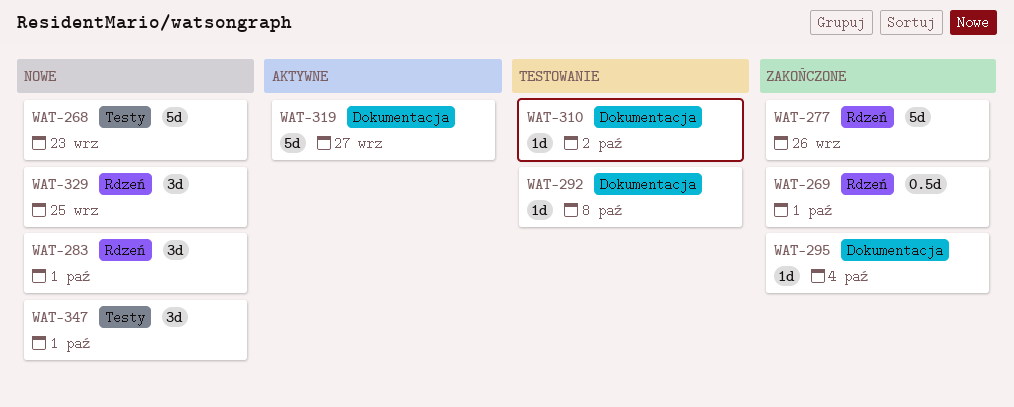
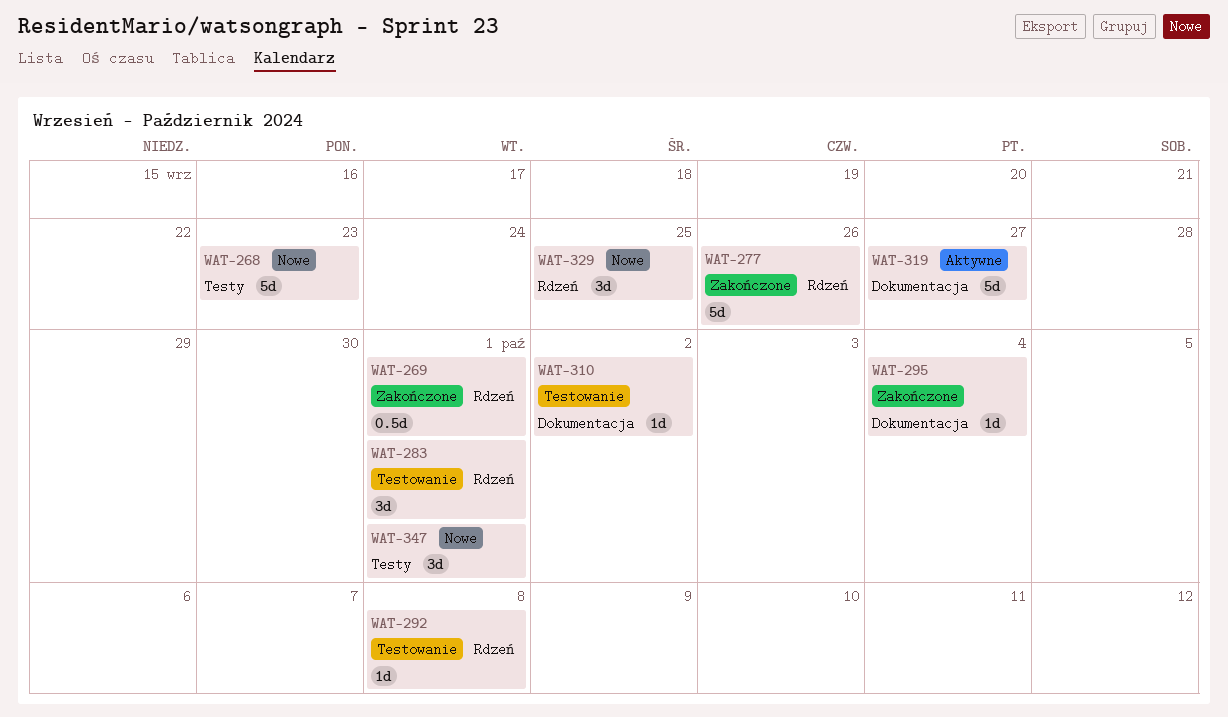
WAT-283, status: Nowe -> Testowanie
WAT-292, label: Dokumentacja -> Rdzeń

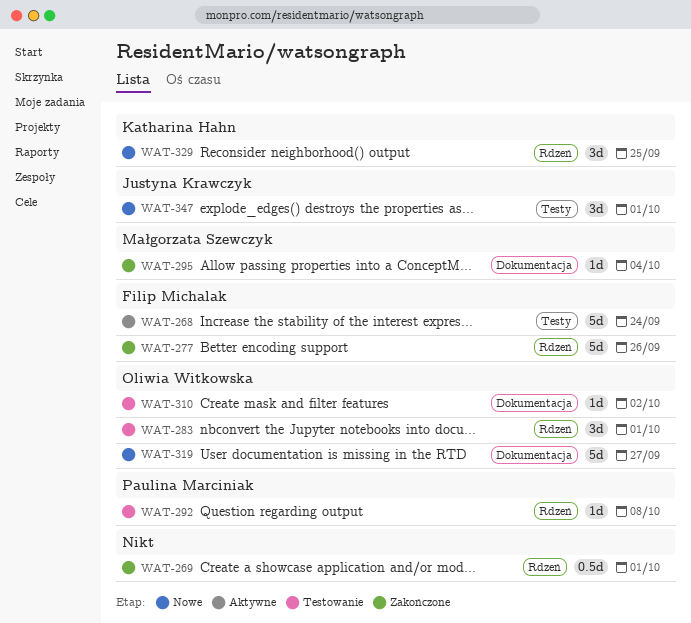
WAT-268, status: Nowe -> Aktywne
WAT-268, due: Sep 23 -> Sep 24
WAT-319, status: Aktywne -> Nowe

